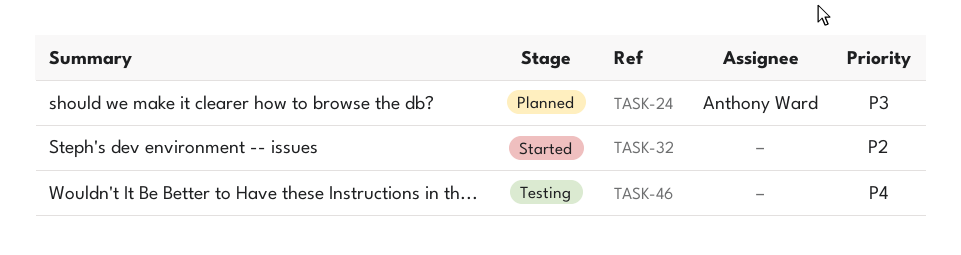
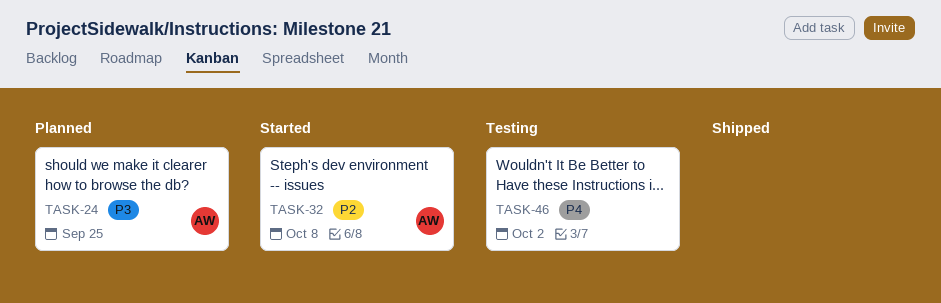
TASK-32, owner: none -> Anthony Ward

